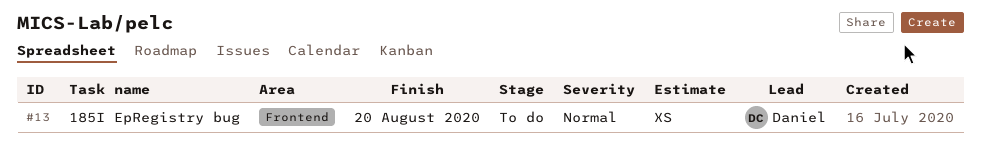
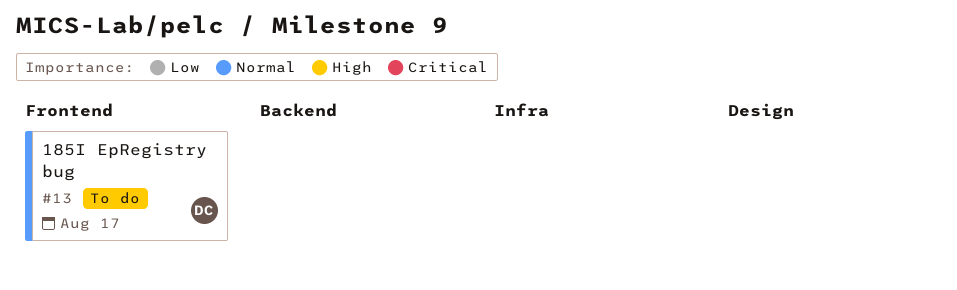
#13, due: Aug 20 -> Aug 17

